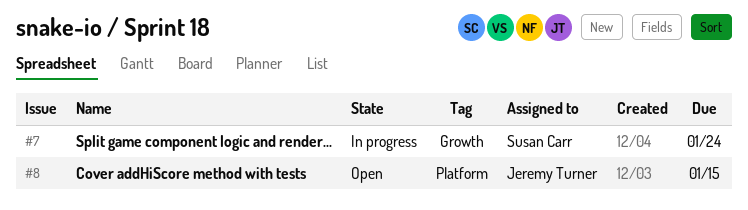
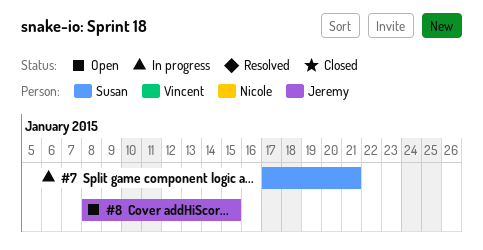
#7, due: Jan 24 -> Jan 21

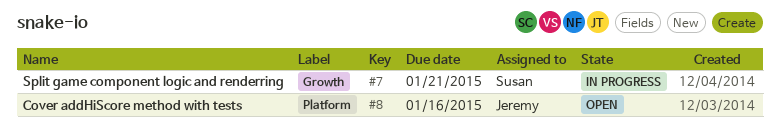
#8, due: Jan 15 -> Jan 16

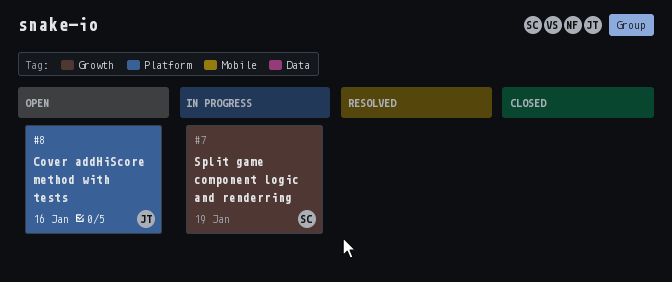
#7, due: Jan 21 -> Jan 19

